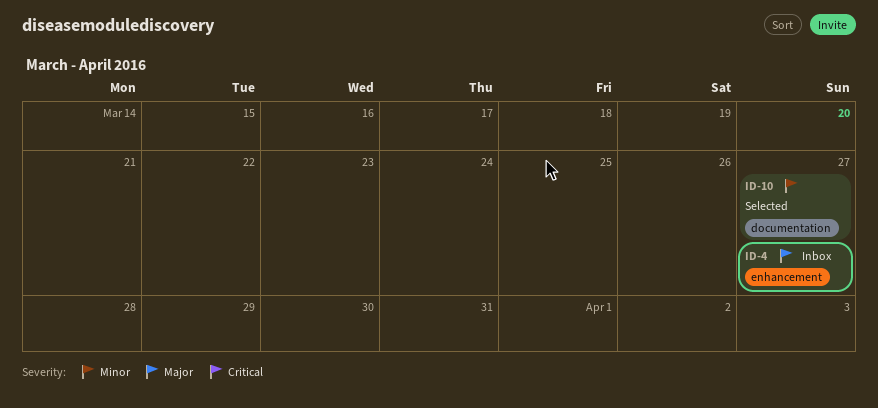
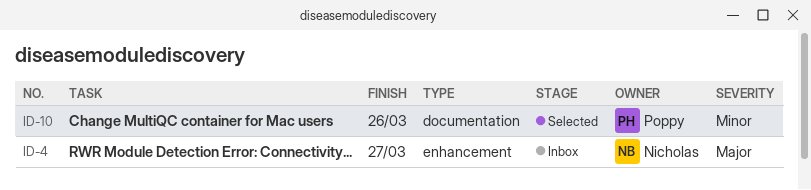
ID-10, due: Mar 27 -> Mar 26

